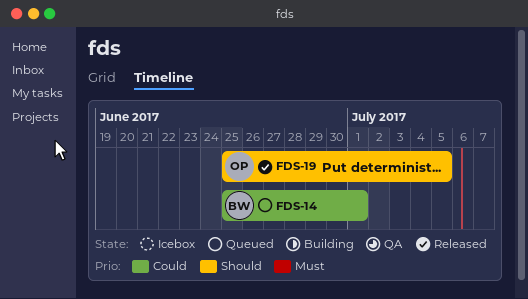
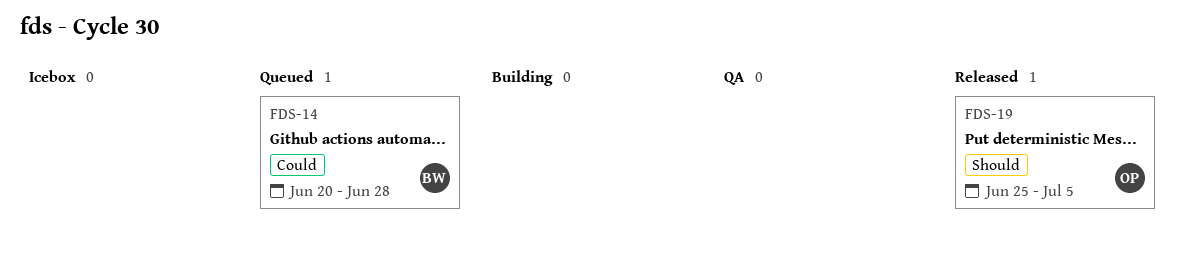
FDS-14, start: Jun 25 -> Jun 20
FDS-14, due: Jul 1 -> Jun 28

